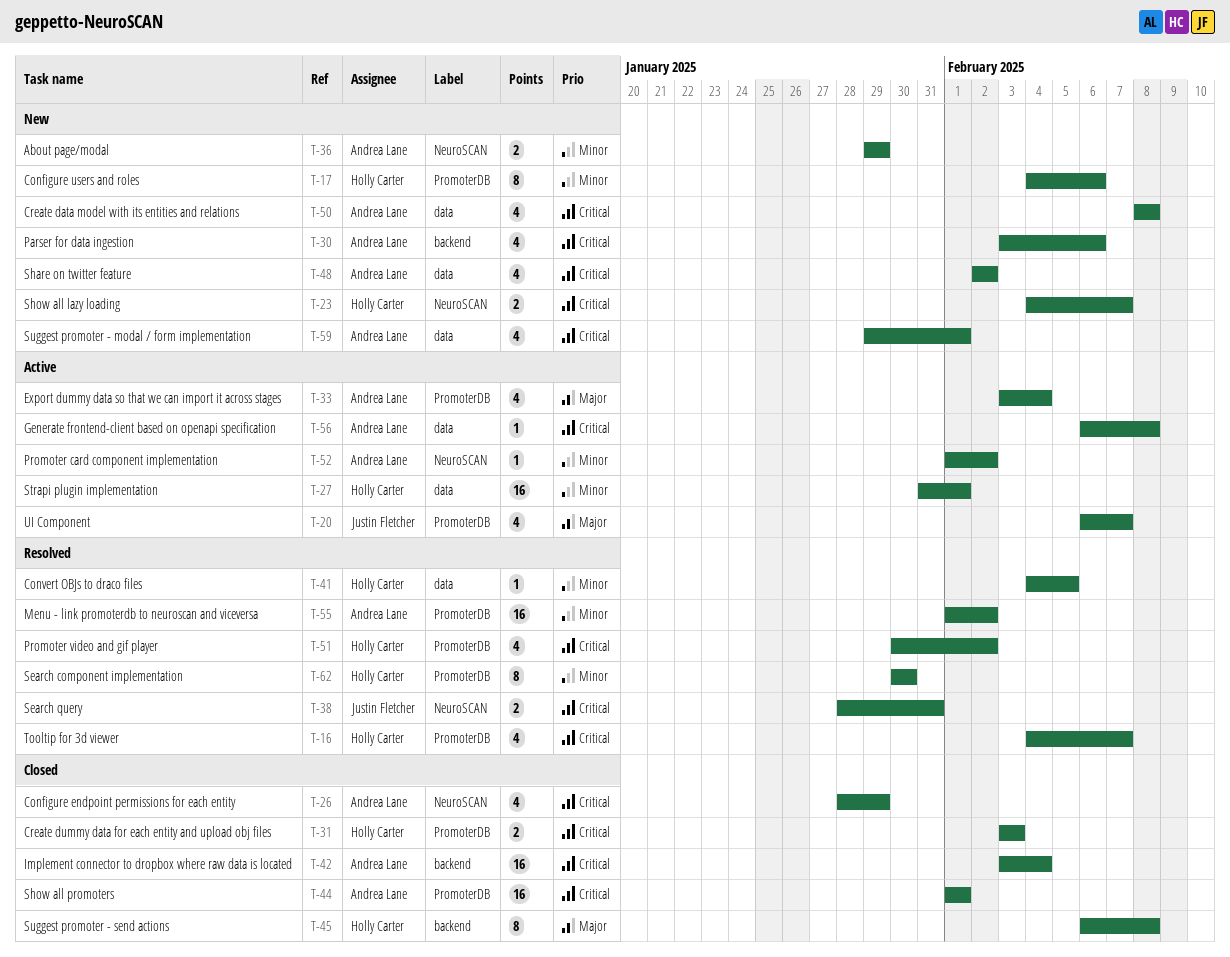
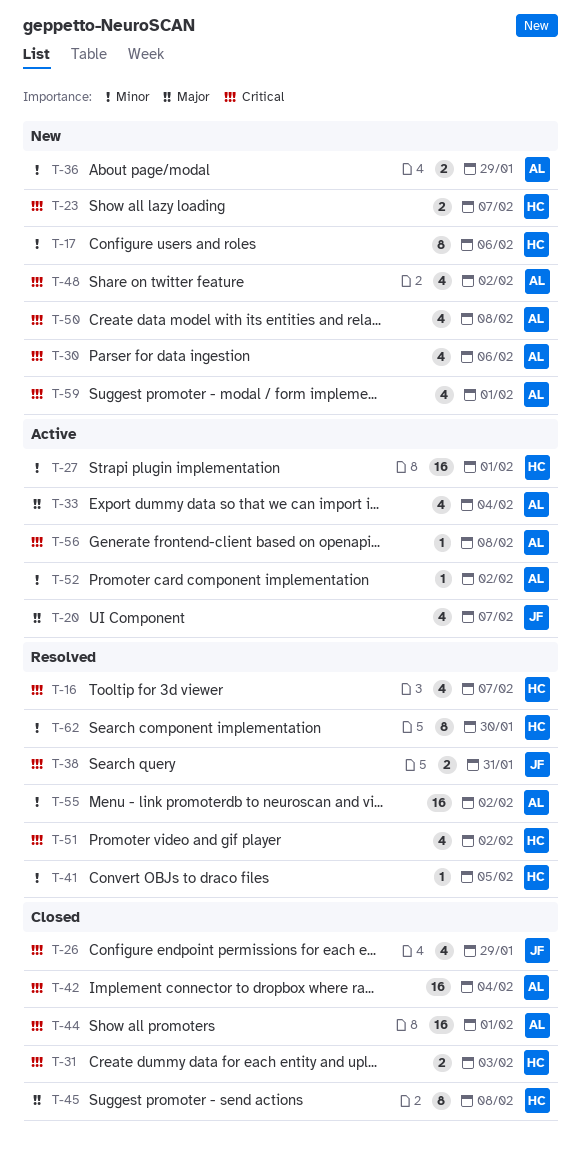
T-26, owner: Andrea Lane -> Justin Fletcher

